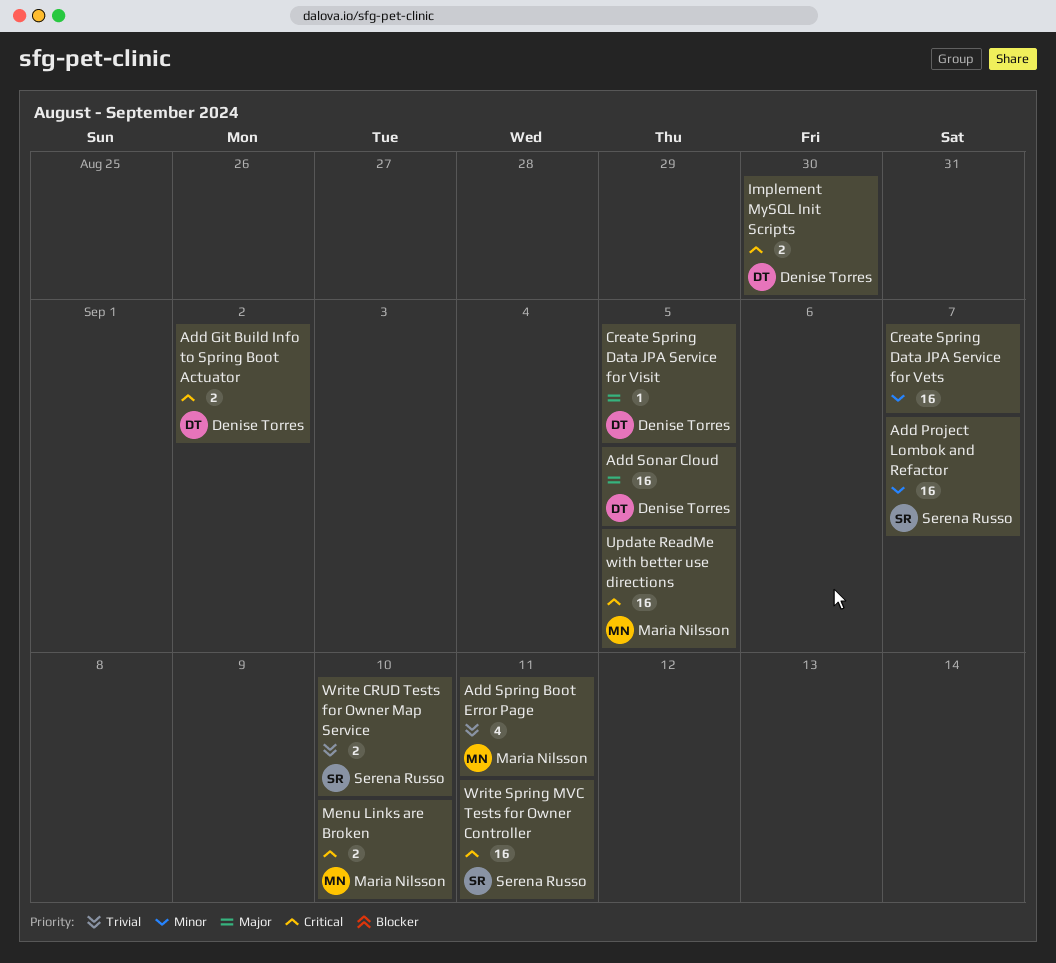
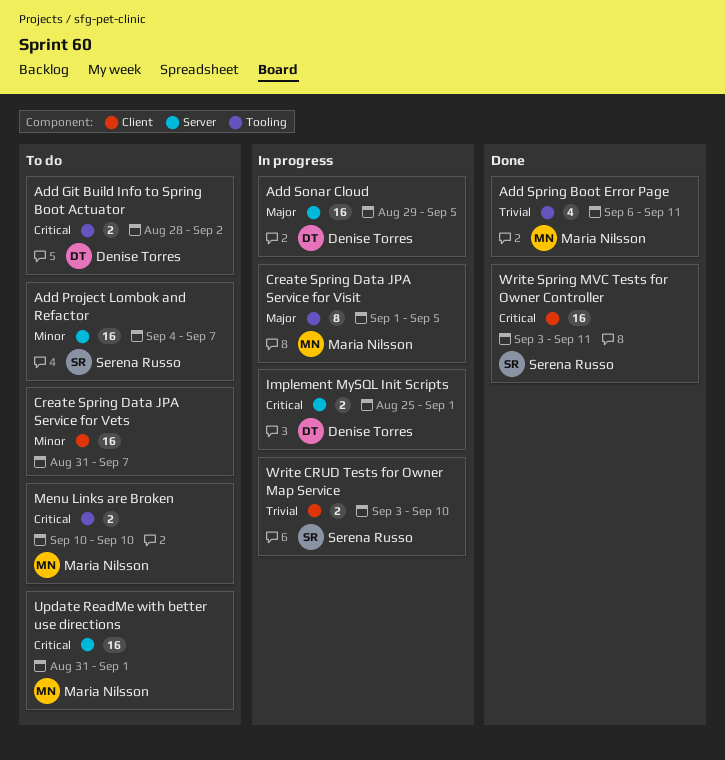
Create Spring Data JPA Service for Visit, owner: Denise Torres -> Maria Nilsson
Create Spring Data JPA Service for Visit, estimate: 1 -> 8
Implement MySQL Init Scripts, due: Aug 30 -> Sep 1
Update ReadMe with better use directions, due: Sep 5 -> Sep 1

